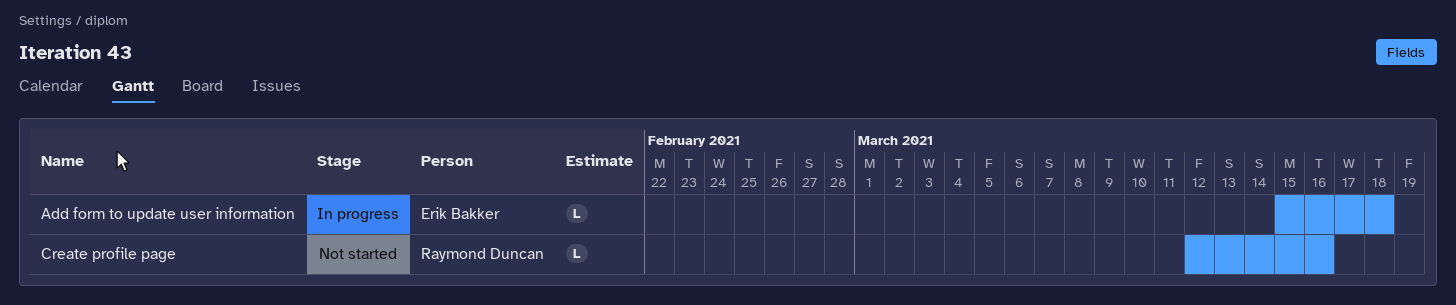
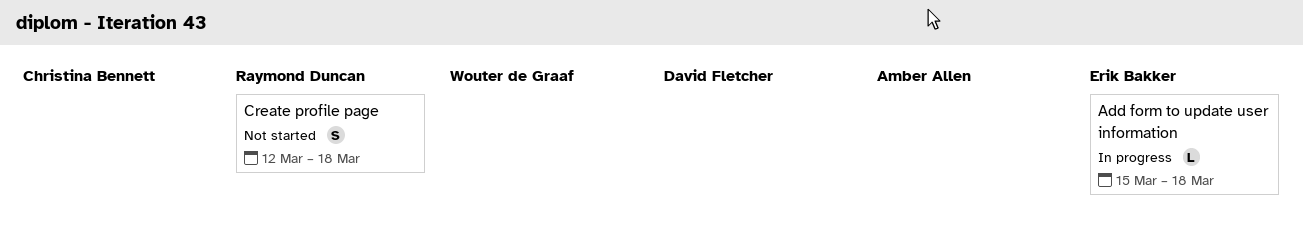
Create profile page, estimate: L -> S
Create profile page, due: Mar 16 -> Mar 18

